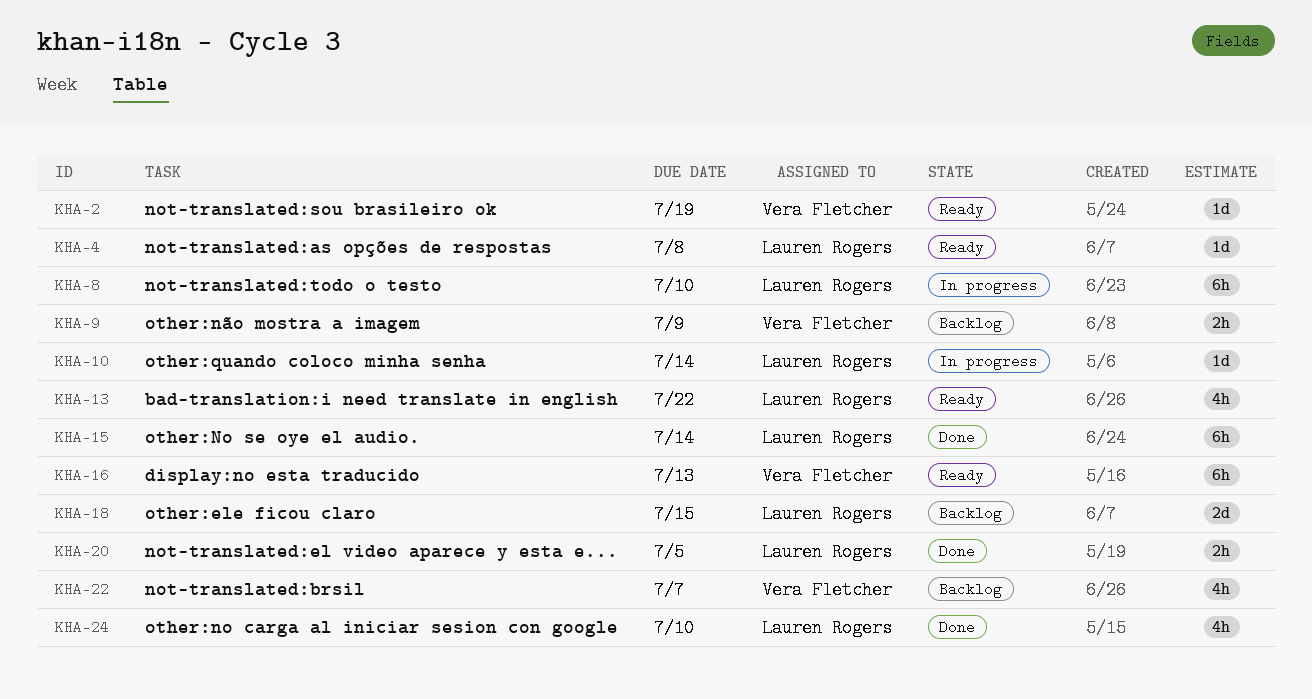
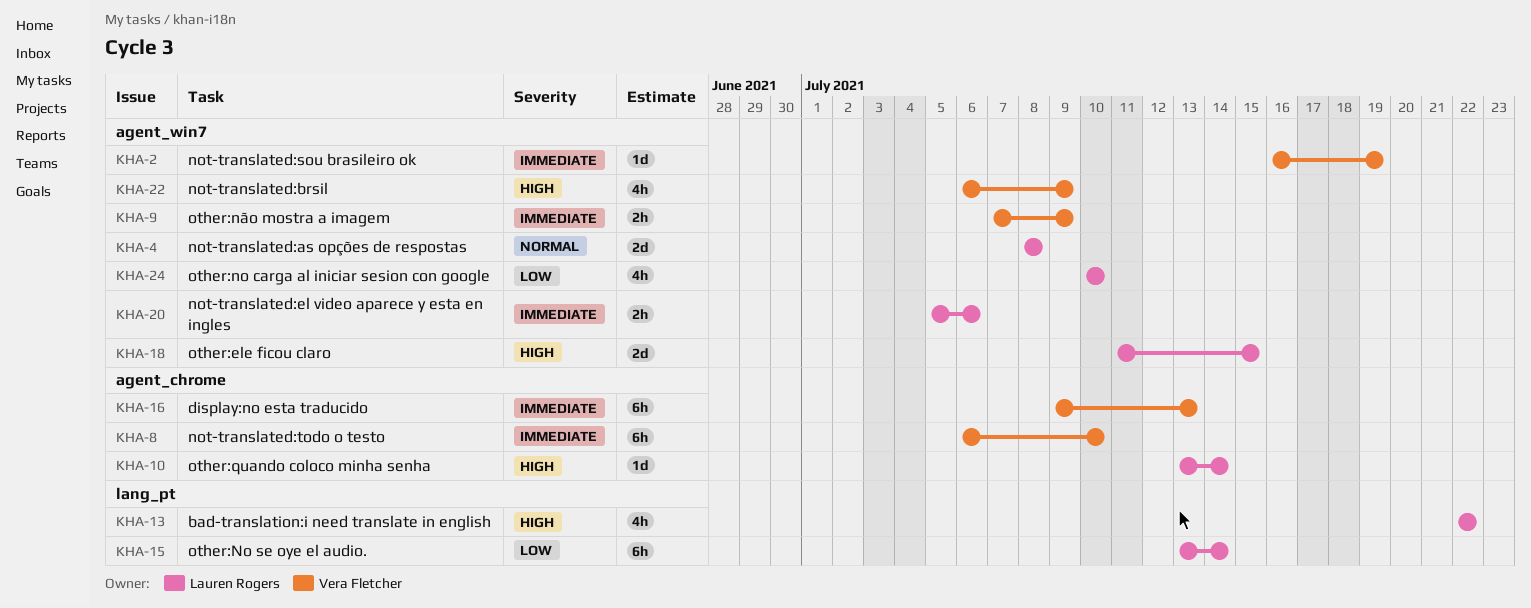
KHA-4, estimate: 1d -> 2d
KHA-8, owner: Lauren Rogers -> Vera Fletcher
KHA-20, due: Jul 5 -> Jul 6
KHA-22, due: Jul 7 -> Jul 9

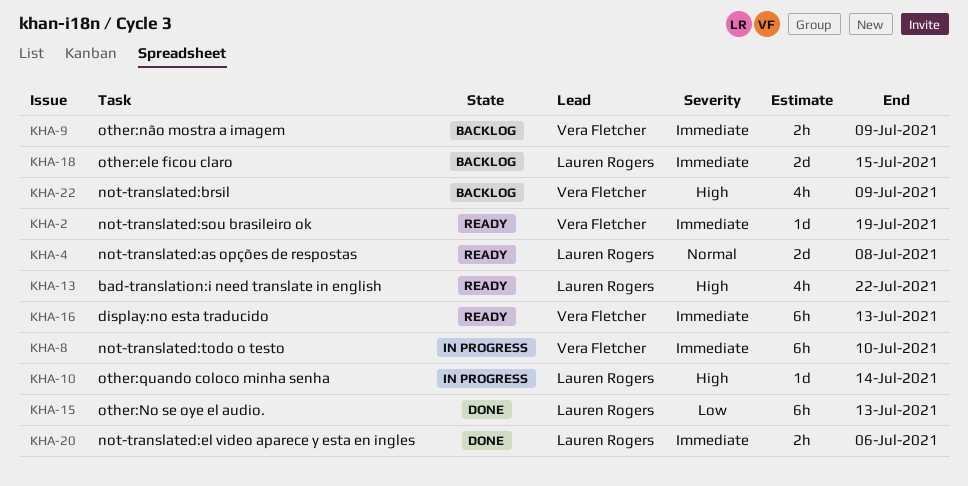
KHA-15, due: Jul 14 -> Jul 13
KHA-18, priority: High -> Immediate
KHA-24: present -> none

